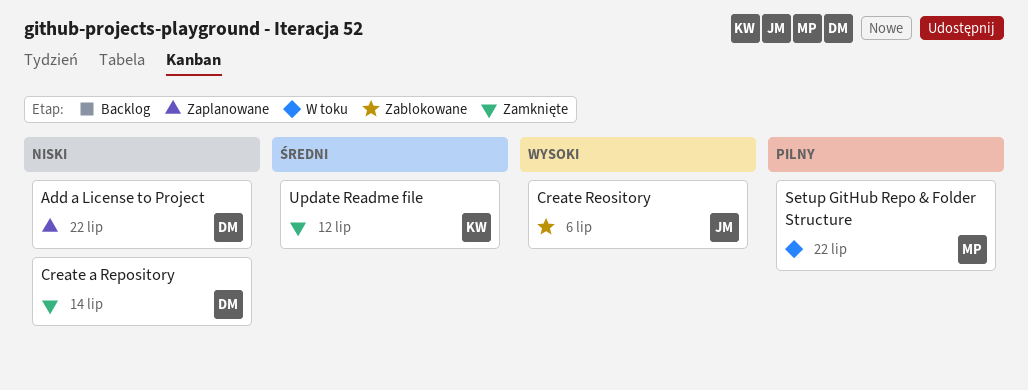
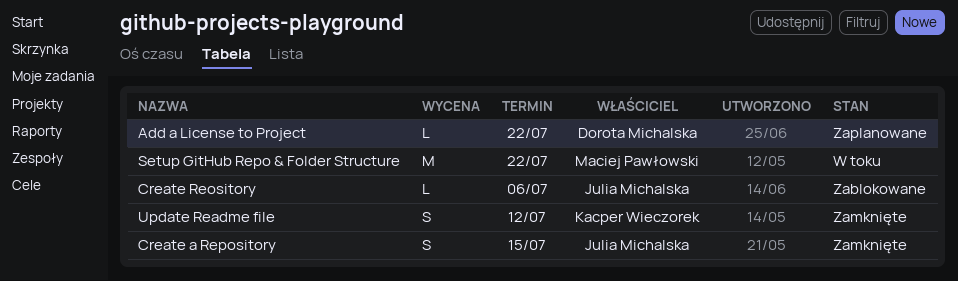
Create a Repository, owner: Dorota Michalska -> Julia Michalska
Create a Repository, due: Jul 14 -> Jul 15

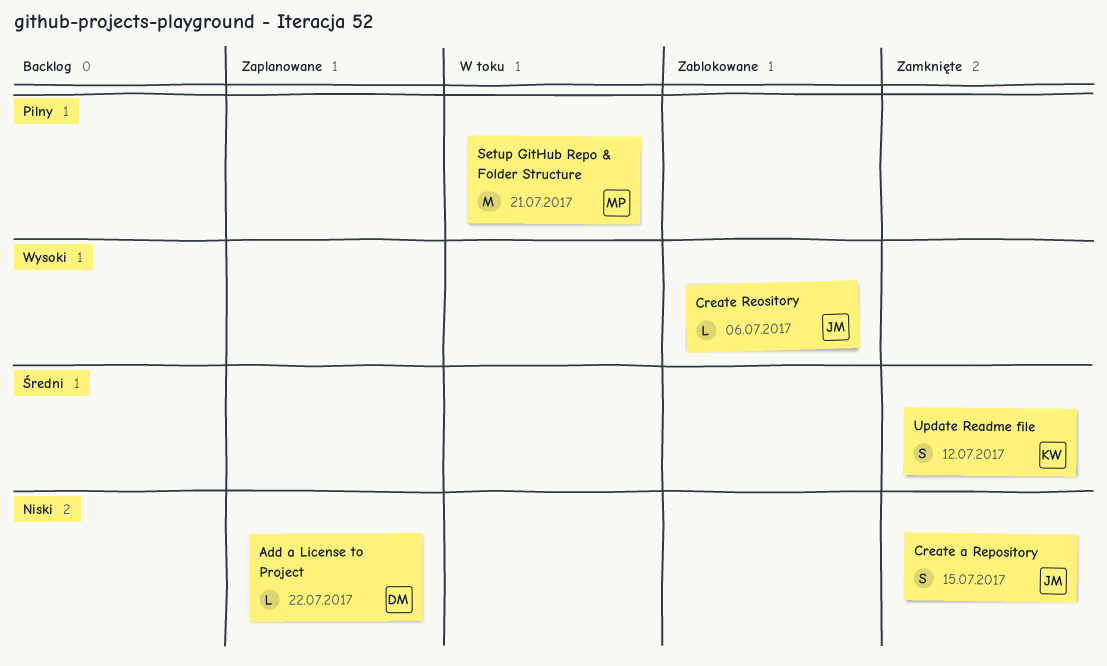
Setup GitHub Repo & Folder Structure, due: Jul 22 -> Jul 21

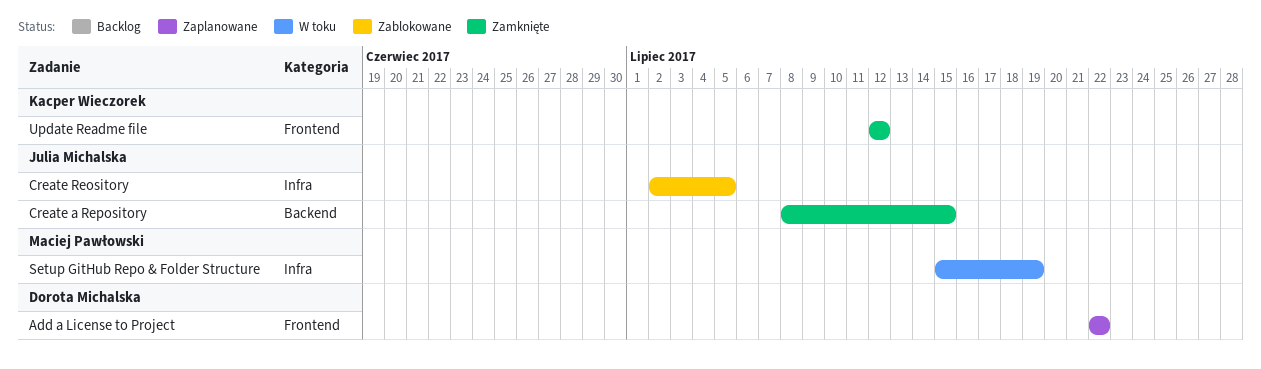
Create Reository, due: Jul 6 -> Jul 5
Setup GitHub Repo & Folder Structure, due: Jul 21 -> Jul 19

